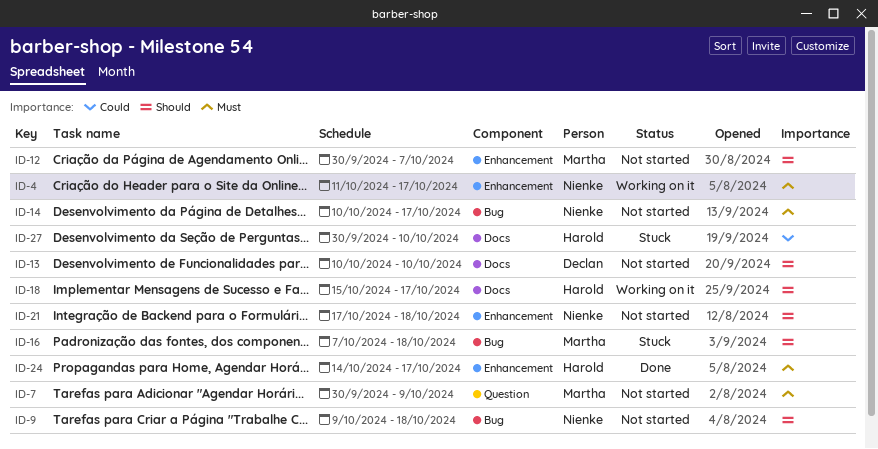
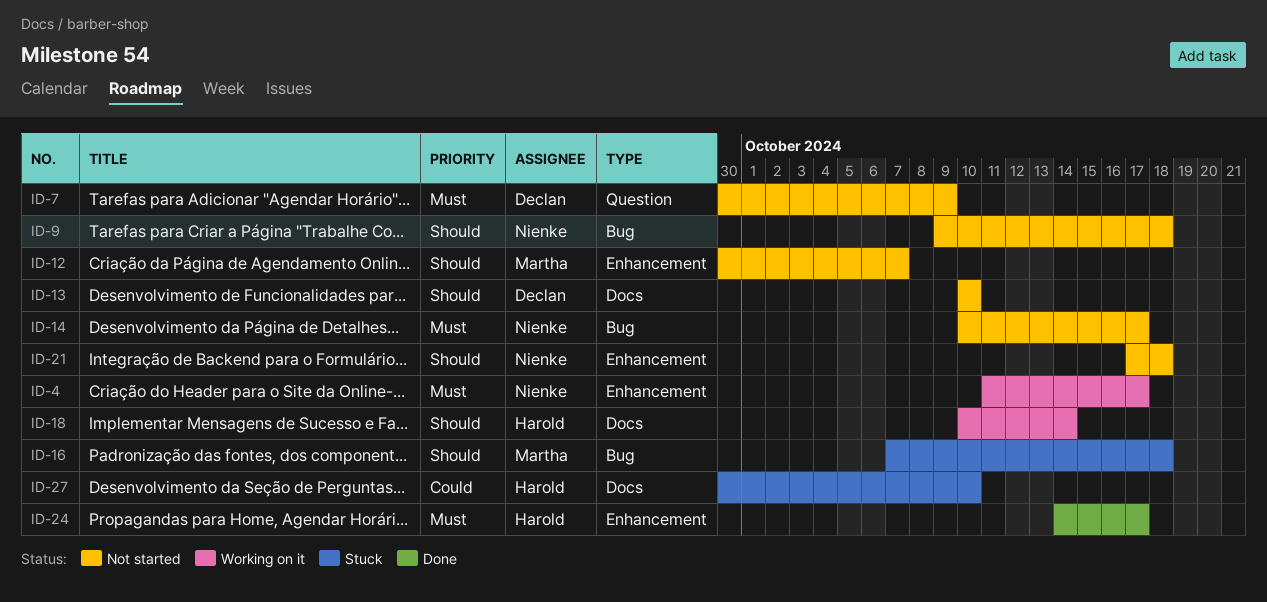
ID-7, owner: Martha -> Declan
ID-18, start: Oct 15 -> Oct 10
ID-18, due: Oct 17 -> Oct 14

